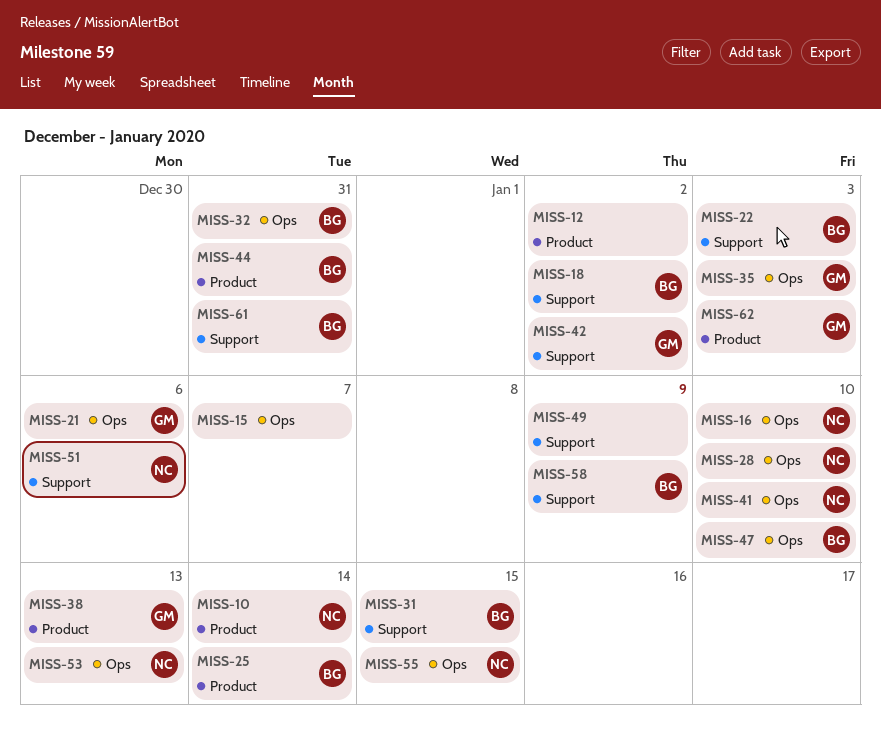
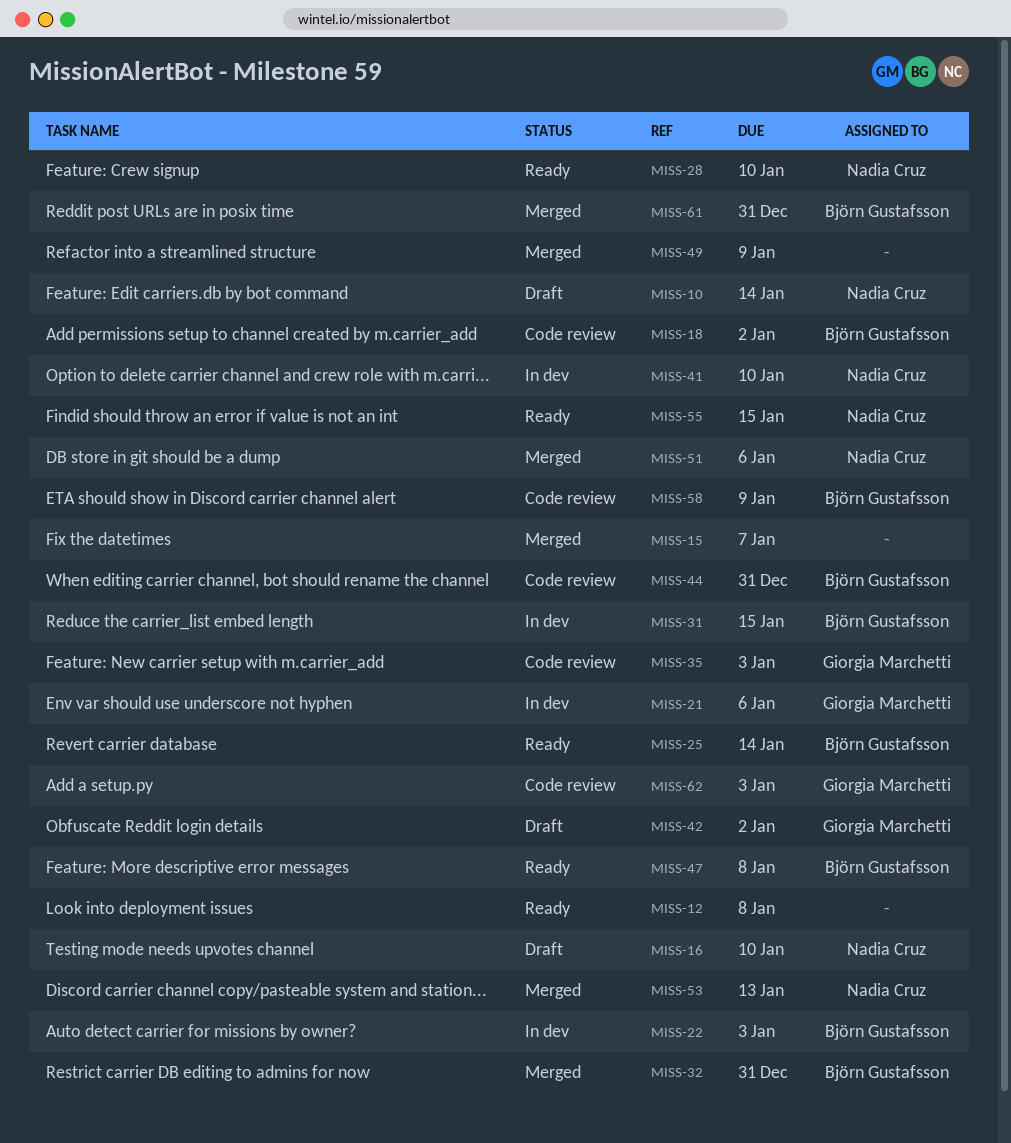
MISS-12, due: Jan 2 -> Jan 8
MISS-38: present -> none
MISS-47, due: Jan 10 -> Jan 8

